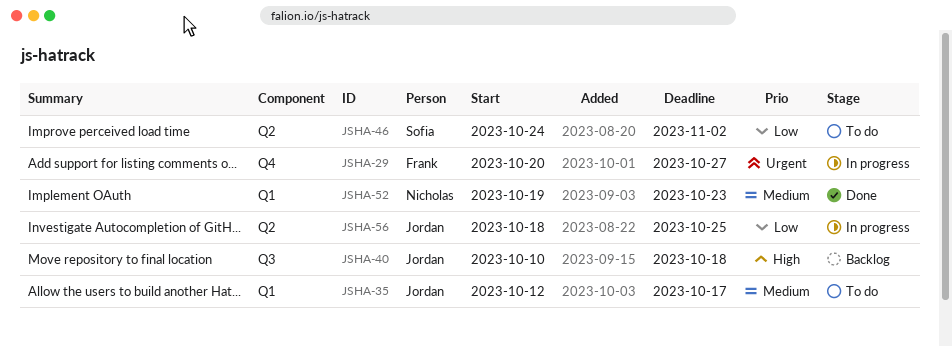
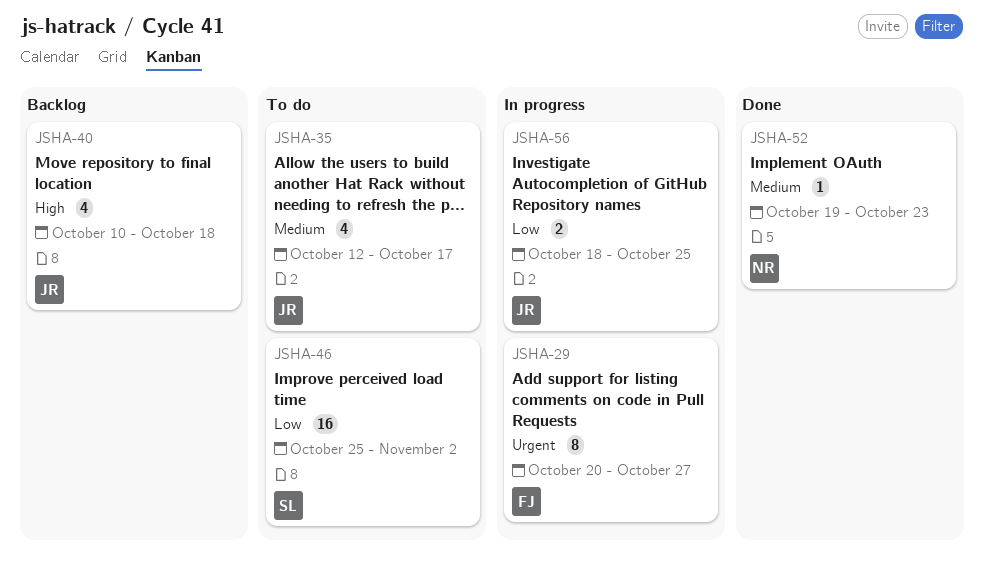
JSHA-46, start: Oct 24 -> Oct 25

